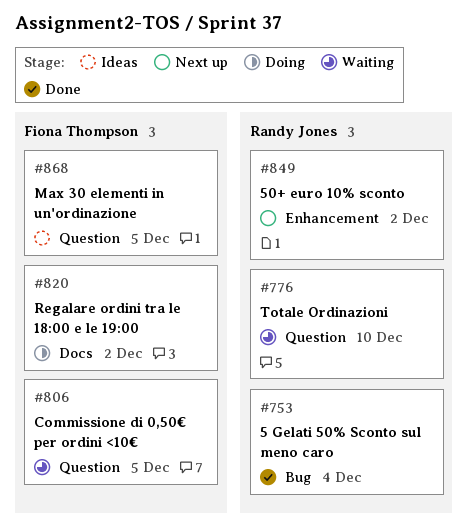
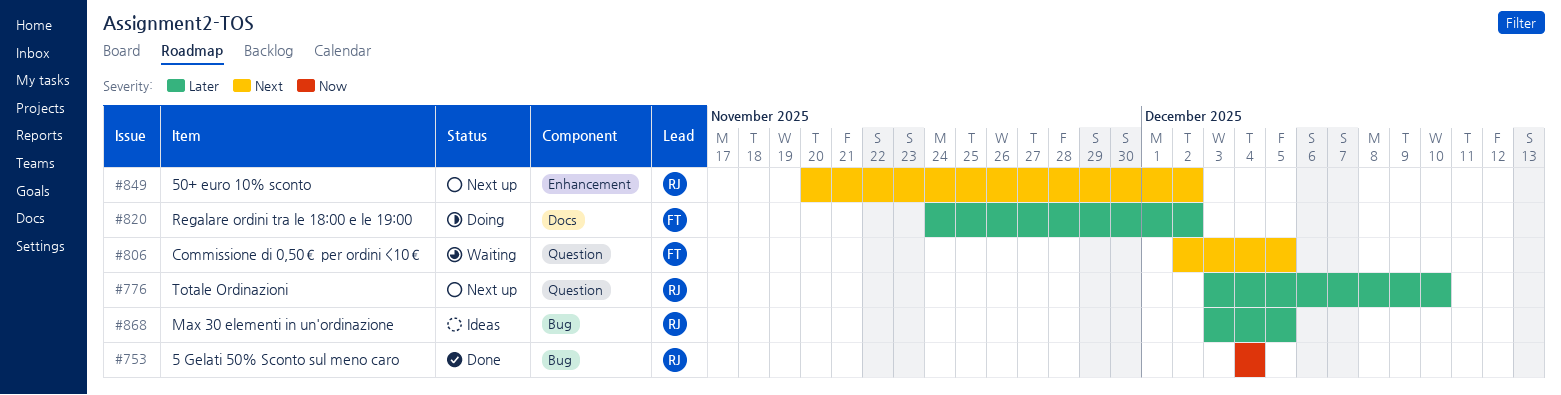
#776, status: Waiting -> Next up
#868, owner: Fiona Thompson -> Randy Jones
#868, label: Question -> Bug

